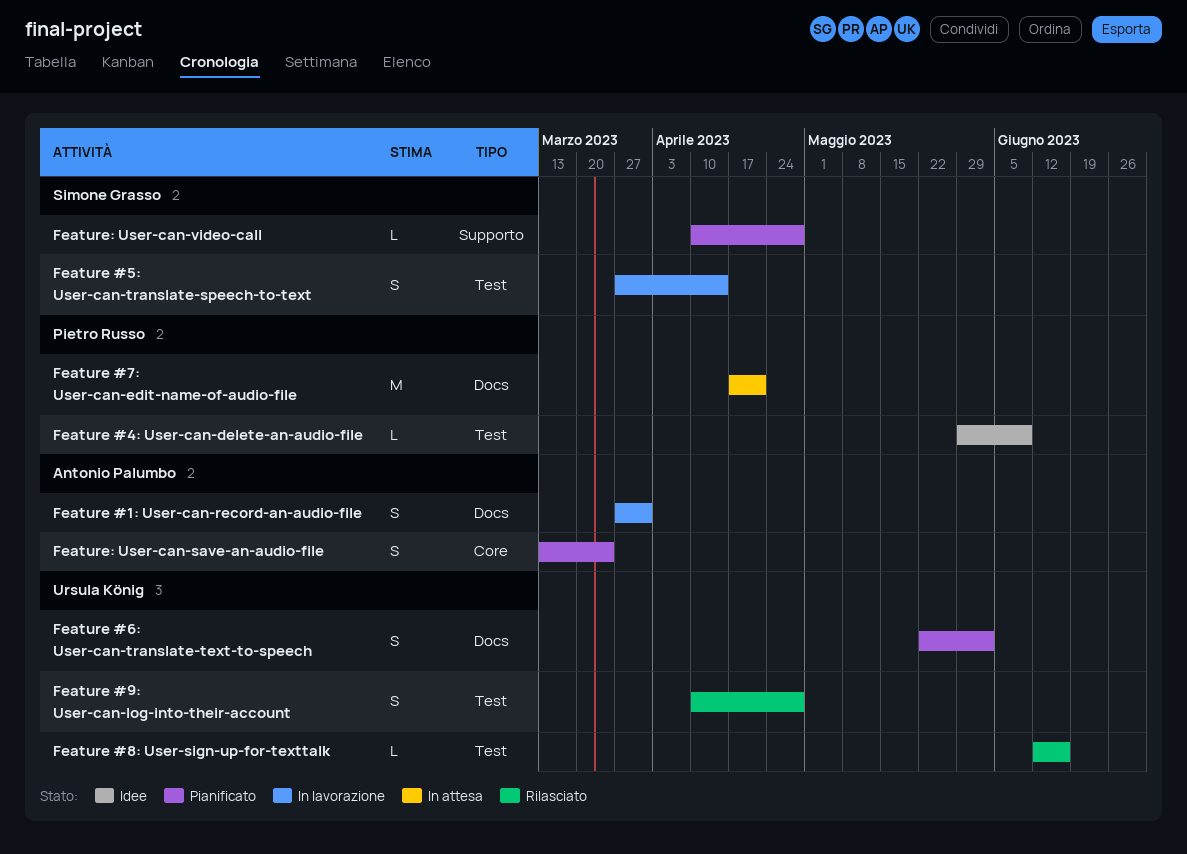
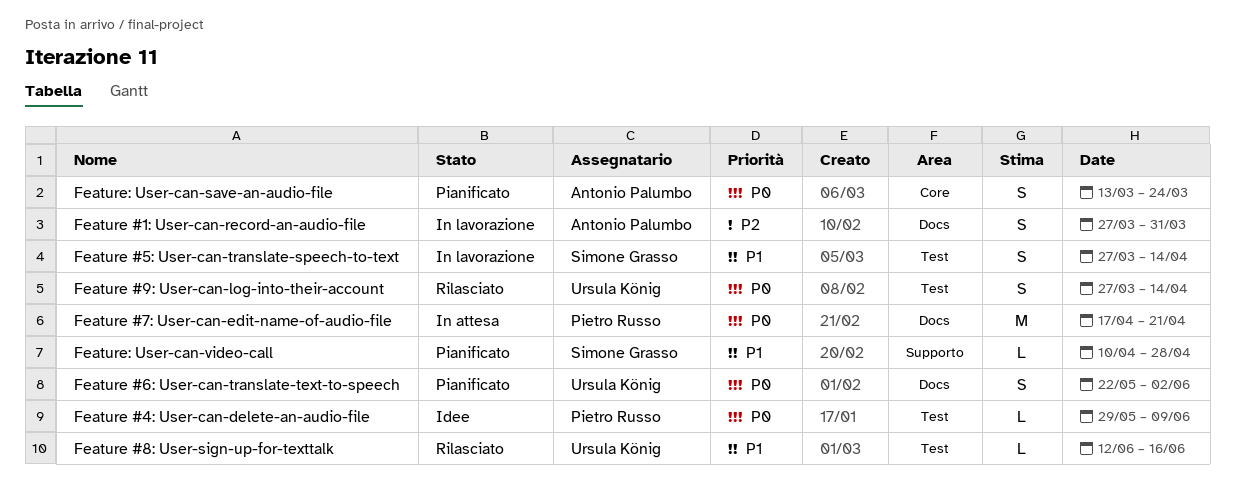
Feature #9: User-can-log-into-their-account, start: Apr 10 -> Mar 27
Feature #9: User-can-log-into-their-account, due: Apr 28 -> Apr 14

